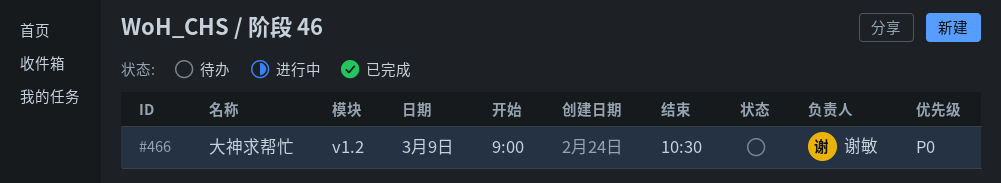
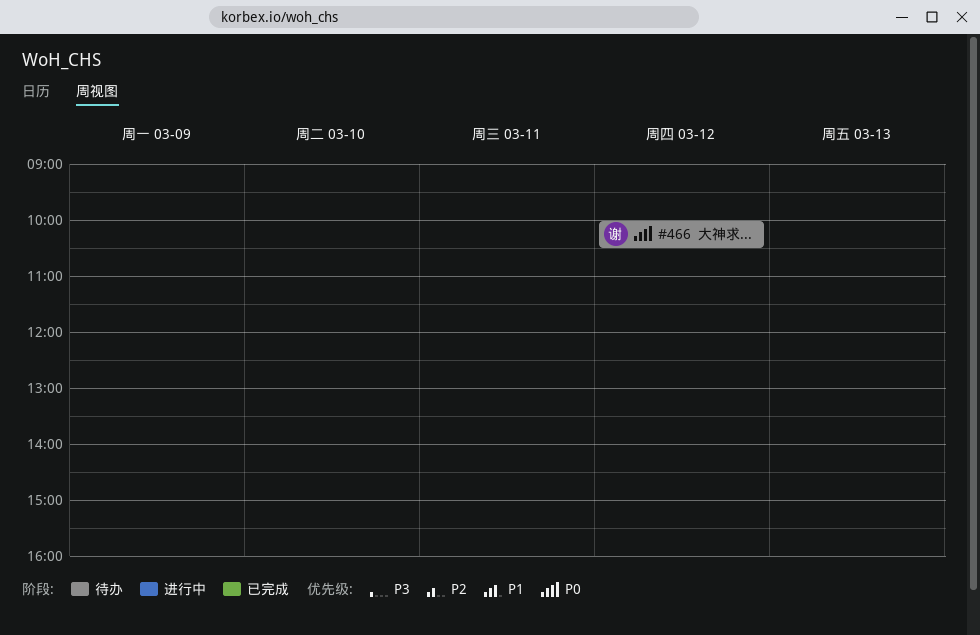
#466, day: Mar 9 -> Mar 12
#466, begins: 09:00 -> 10:00

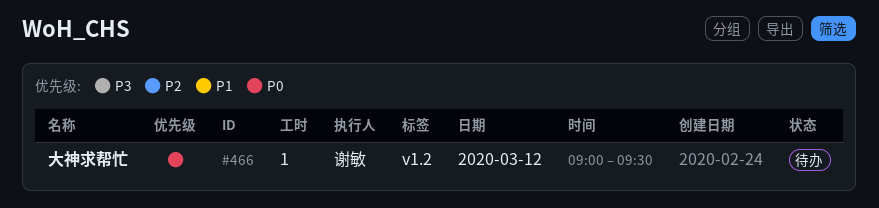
#466, begins: 10:00 -> 09:00
#466, ends: 10:30 -> 09:30

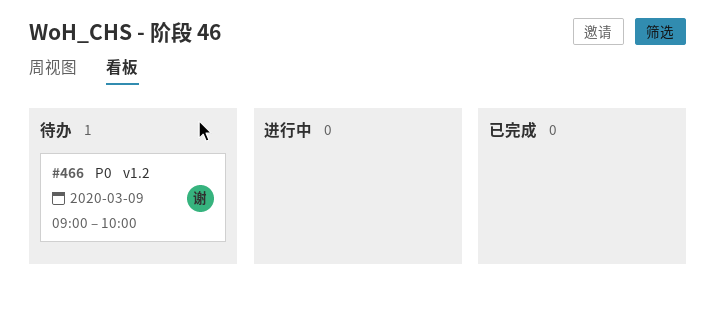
#466, day: Mar 12 -> Mar 9
#466, ends: 09:30 -> 10:00

